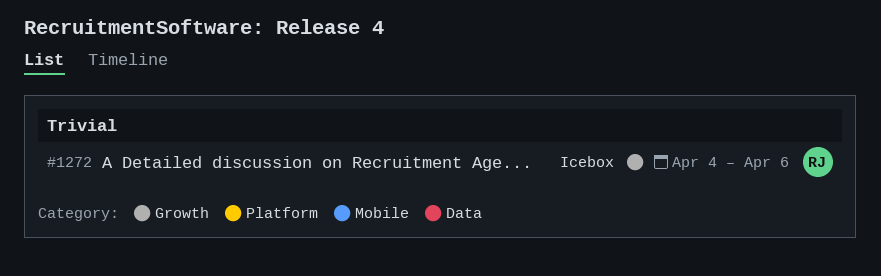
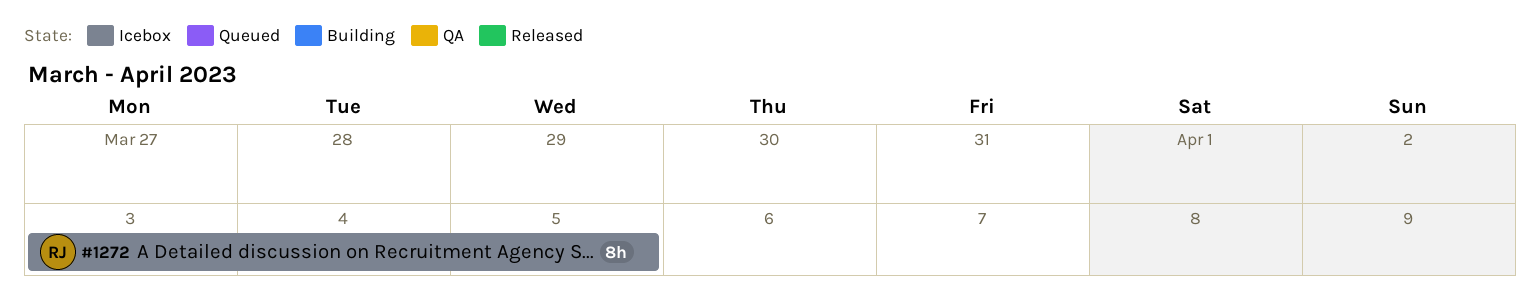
#1272, start: Apr 4 -> Apr 3
#1272, due: Apr 6 -> Apr 5

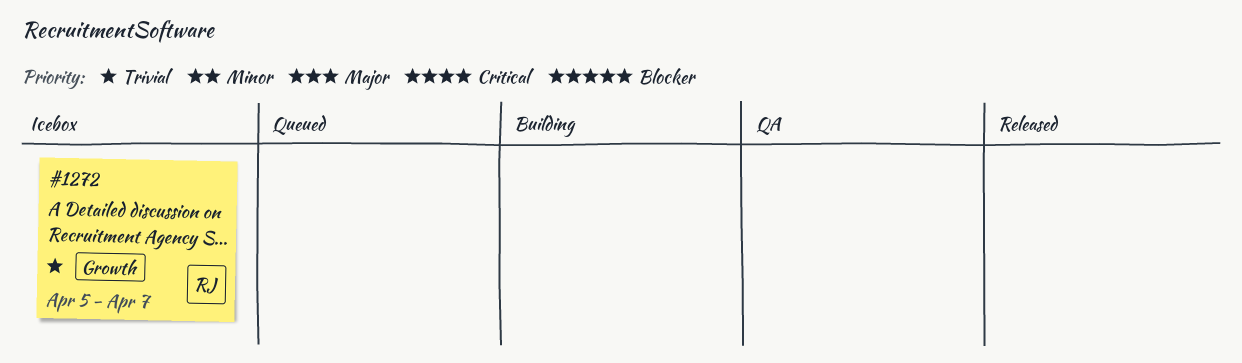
#1272, start: Apr 3 -> Apr 5
#1272, due: Apr 5 -> Apr 7

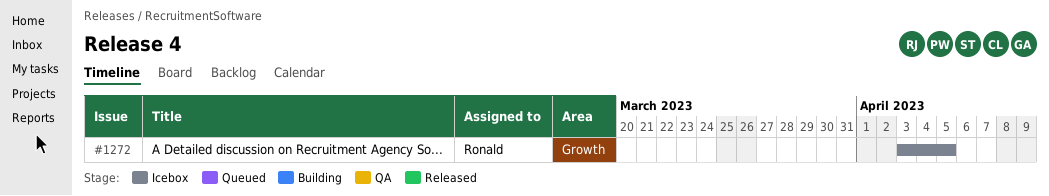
#1272, start: Apr 5 -> Apr 3
#1272, due: Apr 7 -> Apr 5

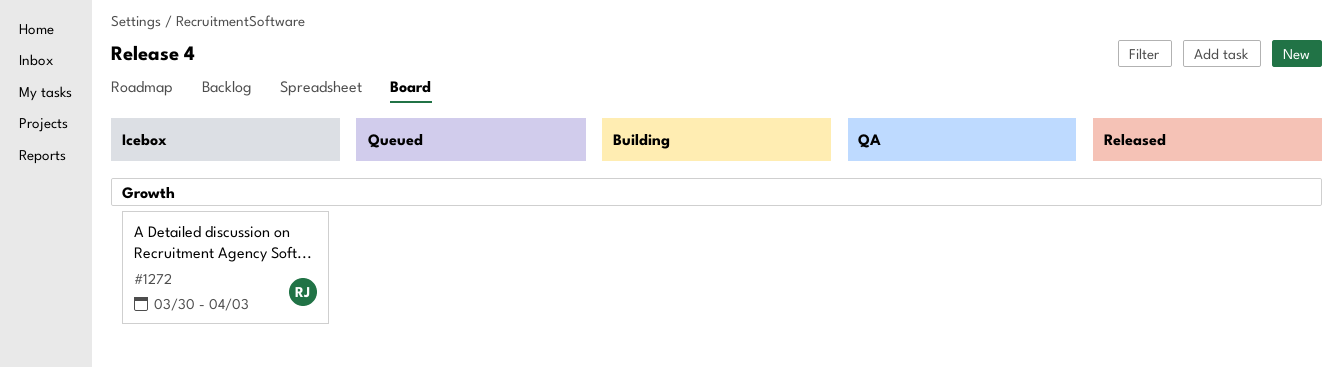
#1272, start: Apr 3 -> Mar 30
#1272, due: Apr 5 -> Apr 3

